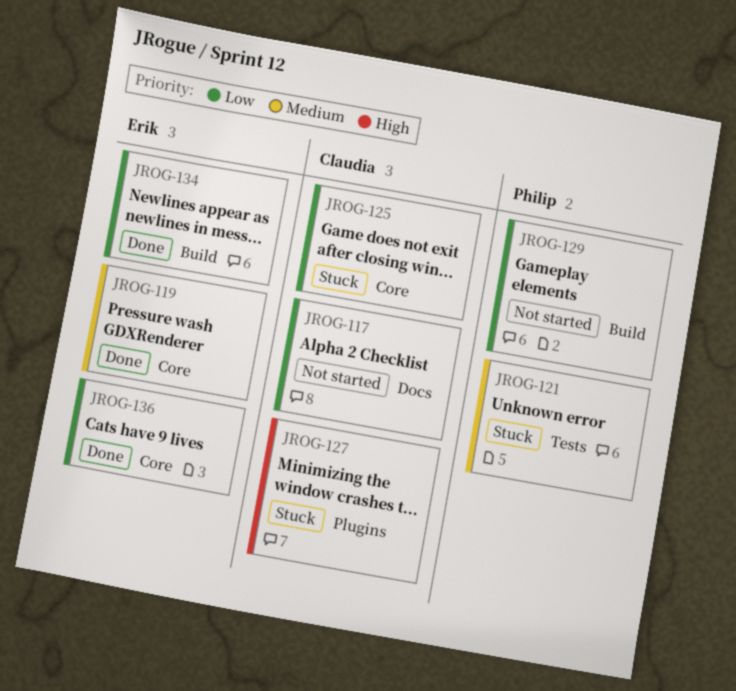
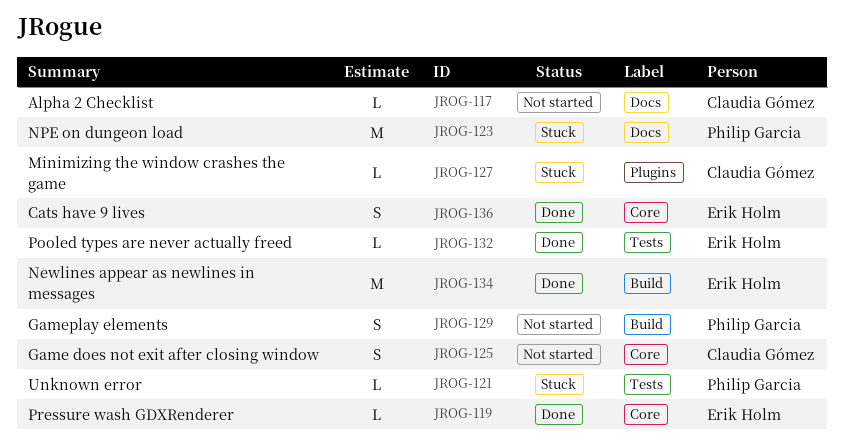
JROG-123: none -> present
JROG-125, status: Stuck -> Not started
JROG-132: none -> present

